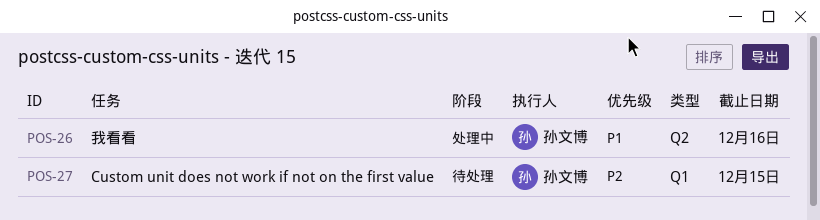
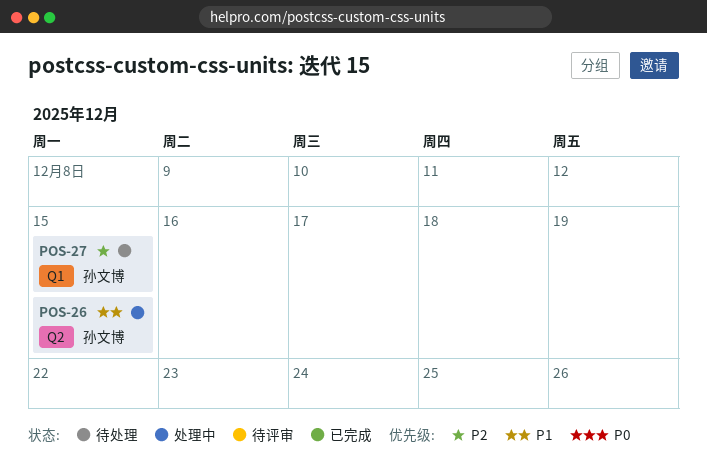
POS-26, due: Dec 16 -> Dec 15

